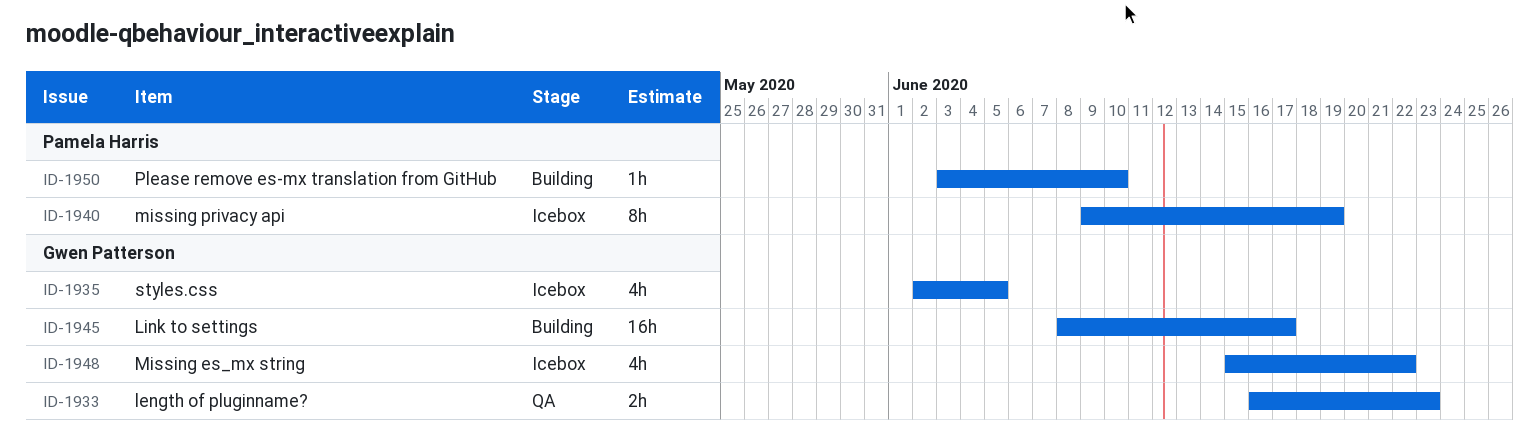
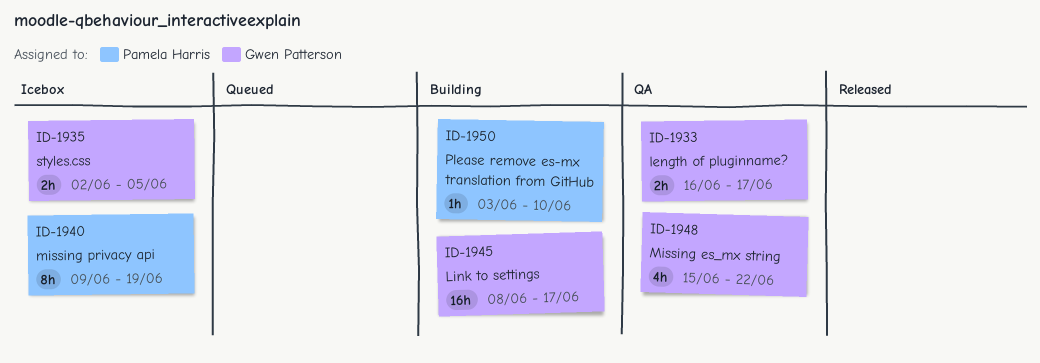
ID-1933, due: Jun 23 -> Jun 17
ID-1935, estimate: 4h -> 2h
ID-1948, status: Icebox -> QA

